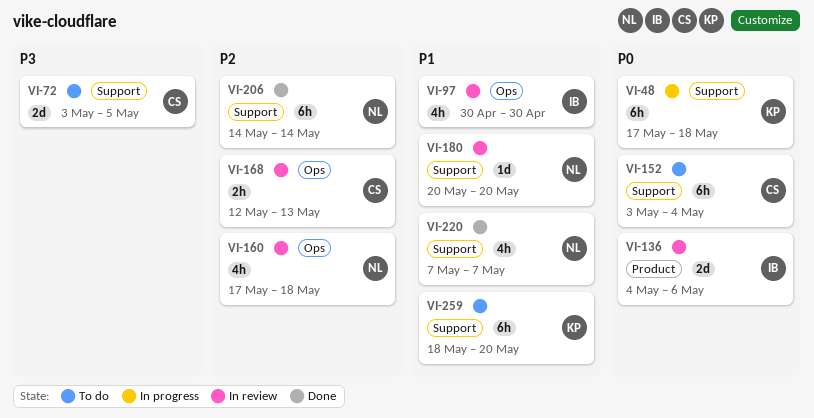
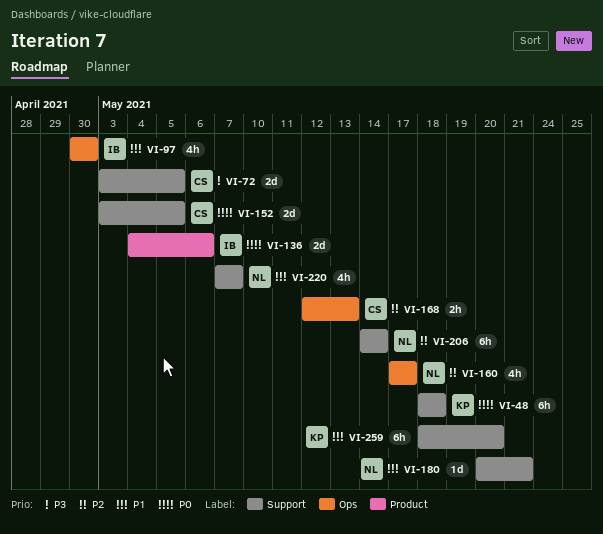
VI-48, start: May 17 -> May 18
VI-152, estimate: 6h -> 2d
VI-152, due: May 4 -> May 5
VI-160, due: May 18 -> May 17
VI-180, due: May 20 -> May 21

